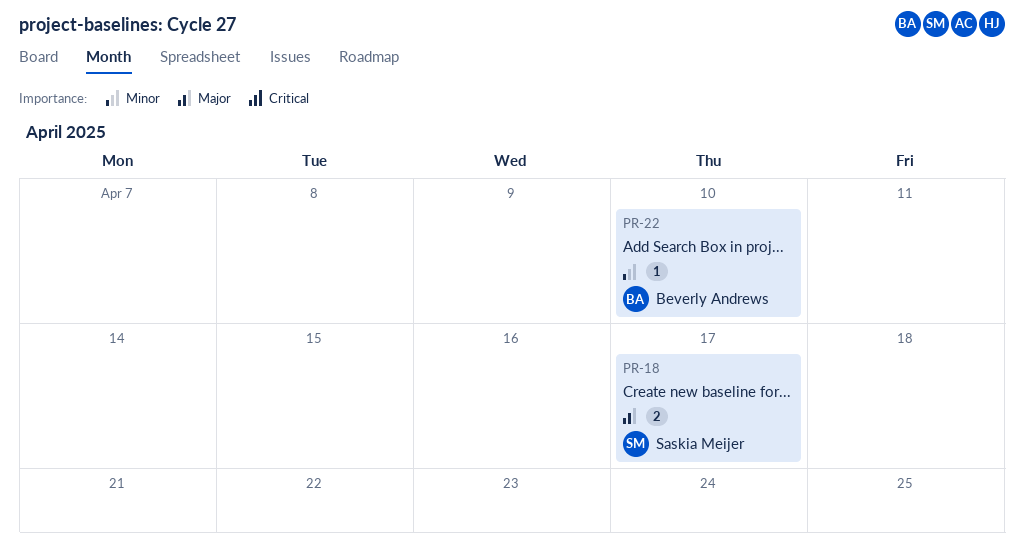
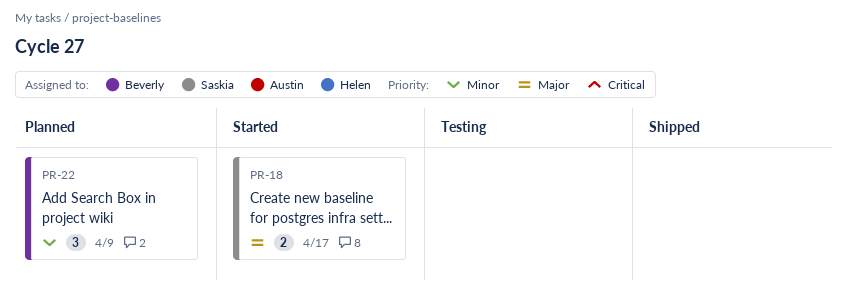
PR-22, estimate: 1 -> 3
PR-22, due: Apr 10 -> Apr 9

